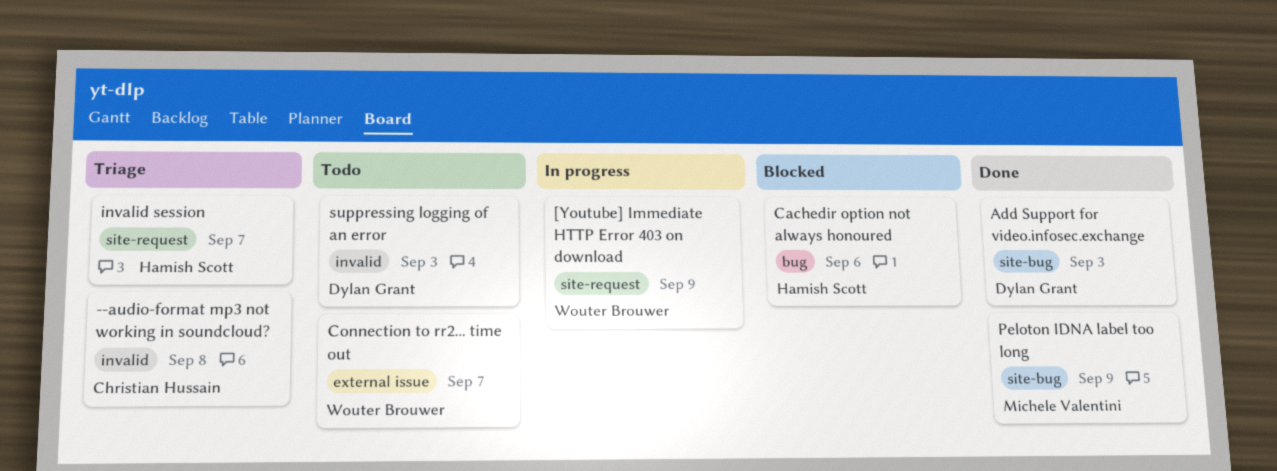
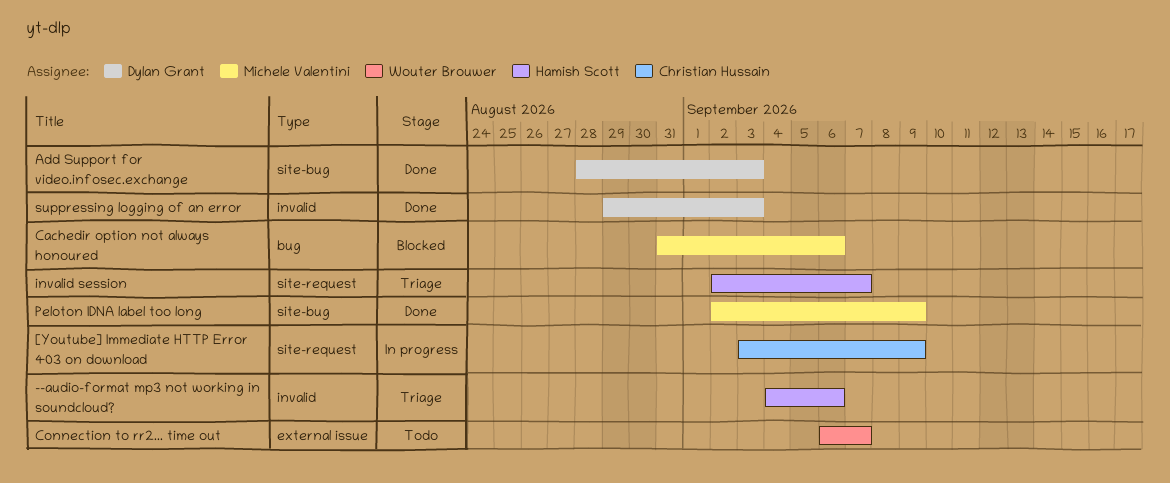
--audio-format mp3 not working in soundcloud?, owner: Christian Hussain -> Hamish Scott
--audio-format mp3 not working in soundcloud?, due: Sep 8 -> Sep 6
[Youtube] Immediate HTTP Error 403 on download, owner: Wouter Brouwer -> Christian Hussain
Cachedir option not always honoured, owner: Hamish Scott -> Michele Valentini
suppressing logging of an error, status: Todo -> Done

